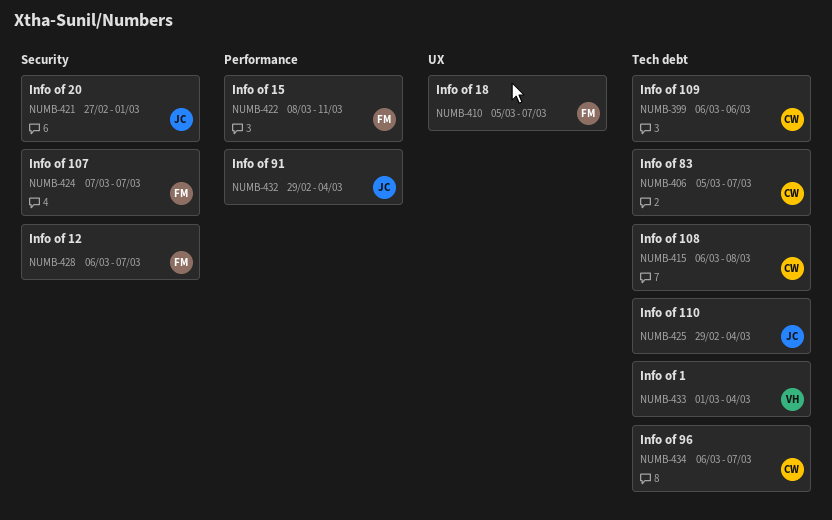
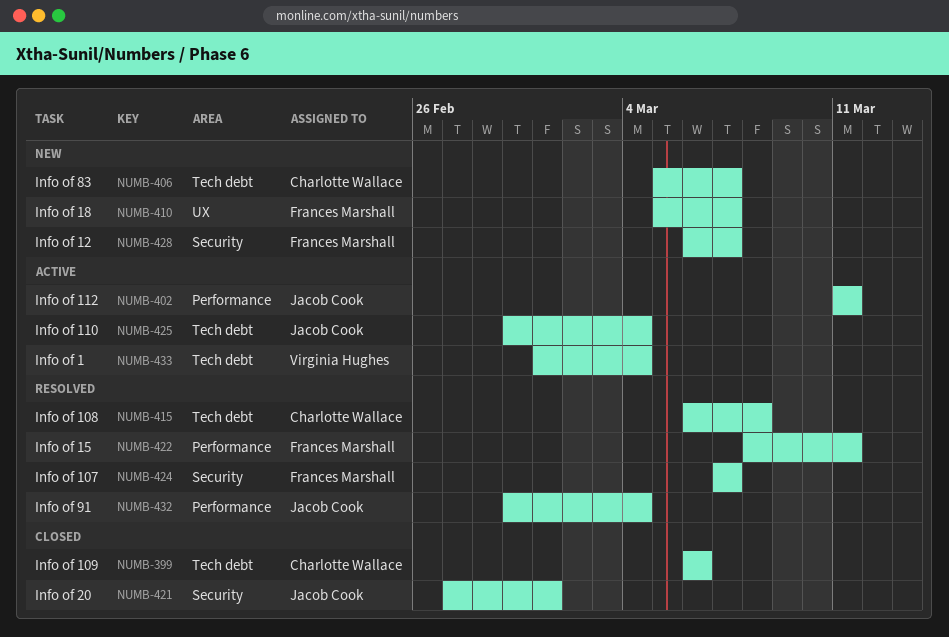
NUMB-402: none -> present
NUMB-434: present -> none

